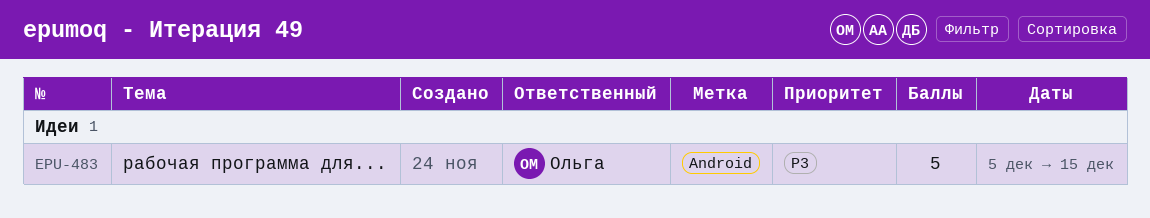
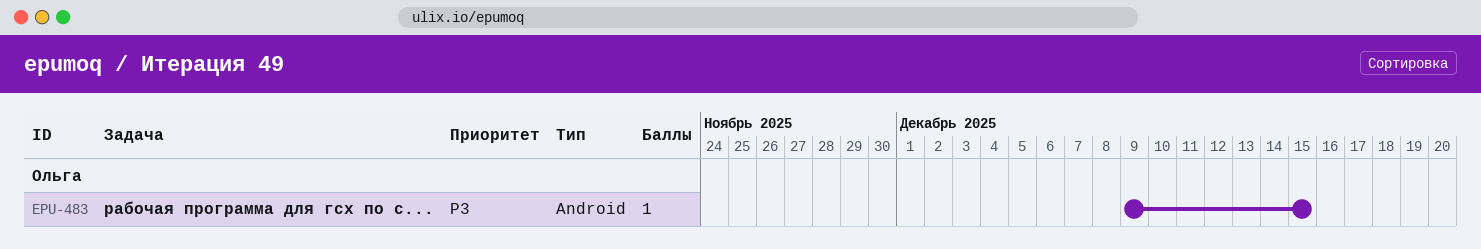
EPU-483, estimate: 5 -> 1
EPU-483, start: Dec 5 -> Dec 9

